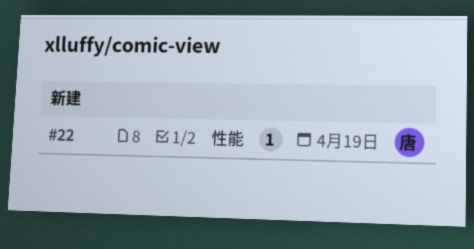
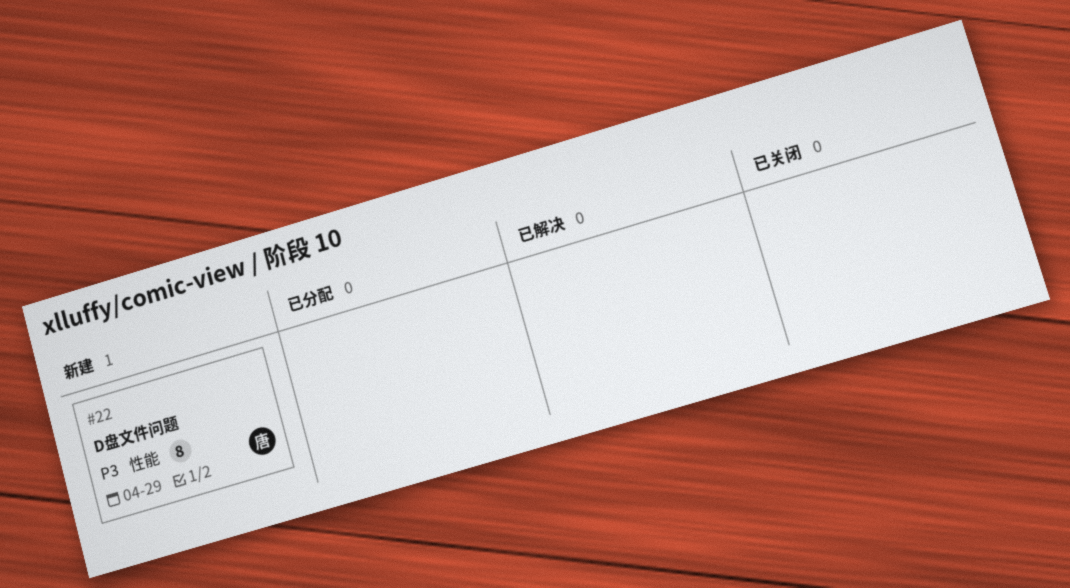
#22, estimate: 1 -> 8
#22, due: Apr 19 -> Apr 29

